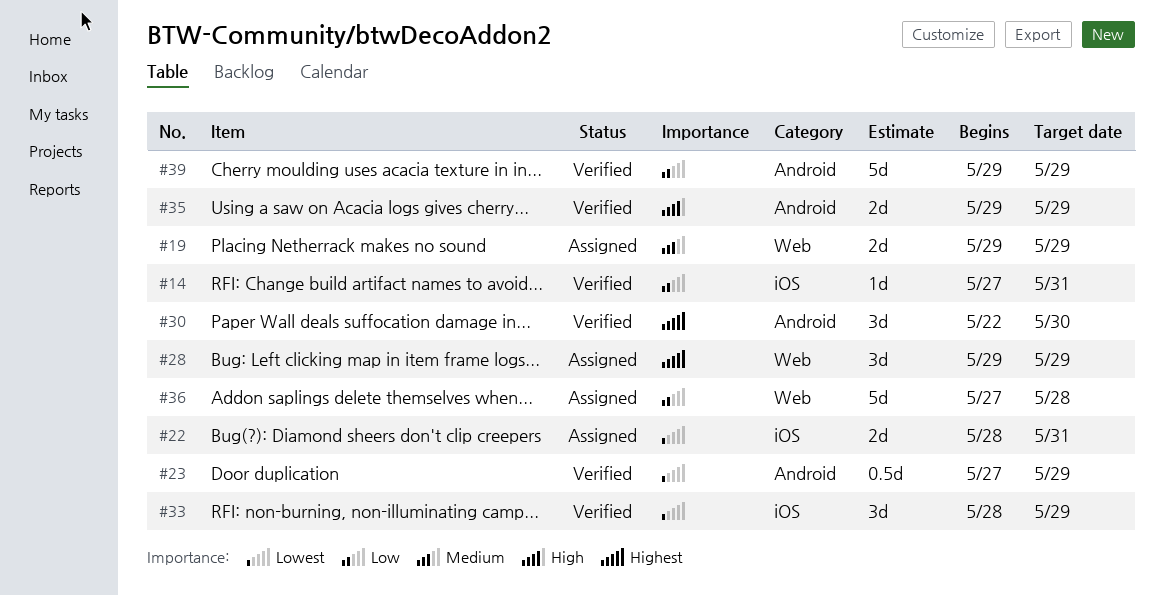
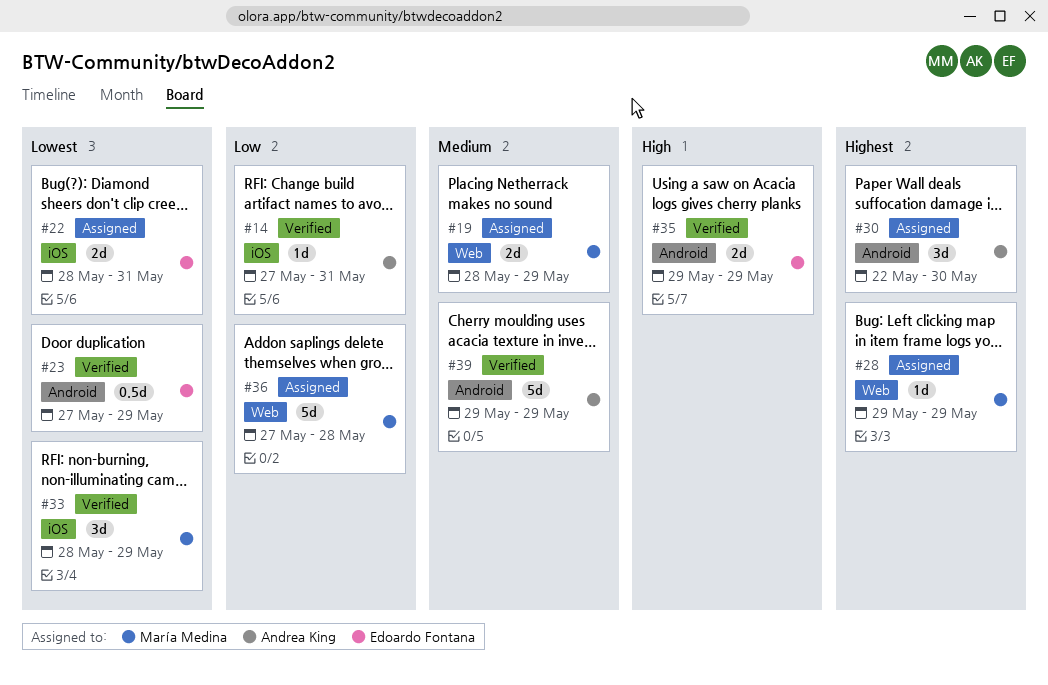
#19, start: May 29 -> May 28
#28, estimate: 3d -> 1d
#30, status: Verified -> Assigned
#39, priority: Low -> Medium

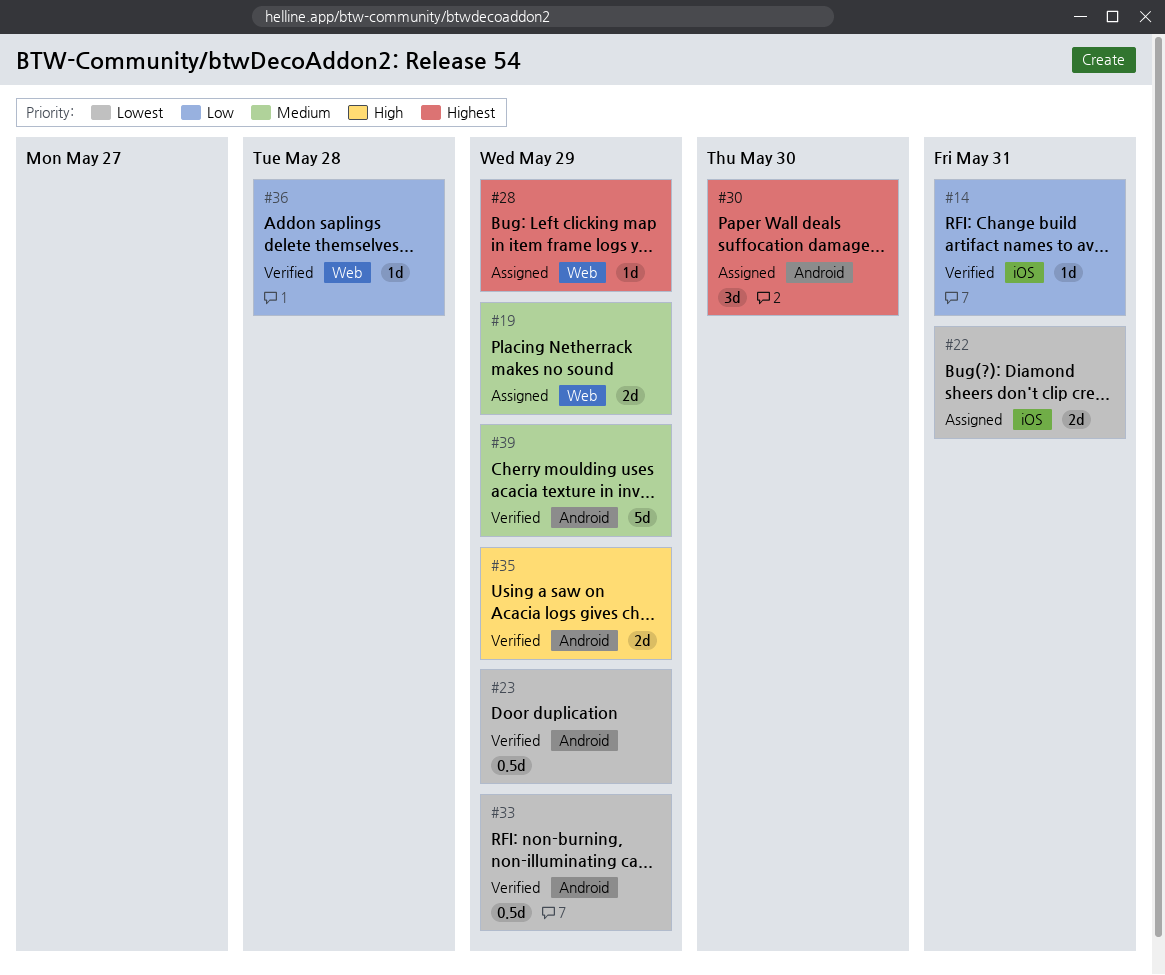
#33, label: iOS -> Android
#33, estimate: 3d -> 0.5d
#36, status: Assigned -> Verified
#36, estimate: 5d -> 1d

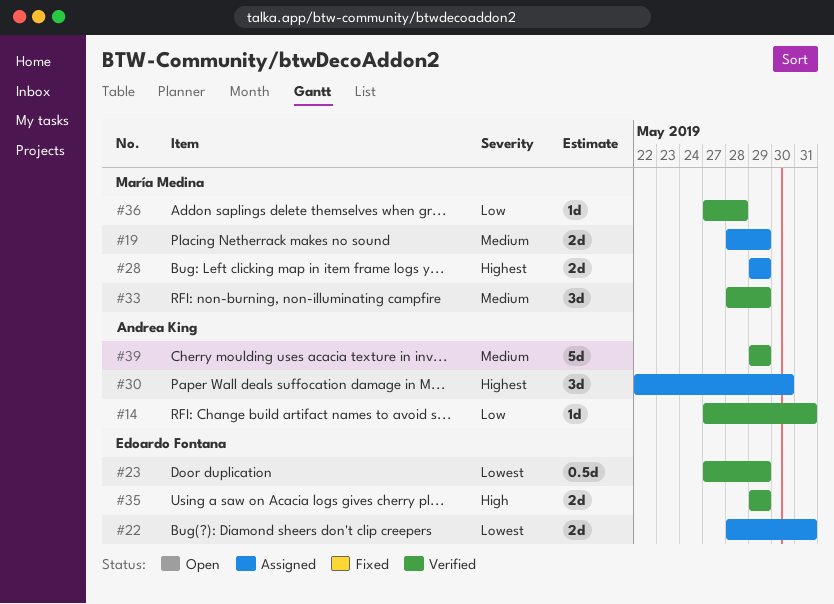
#28, estimate: 1d -> 2d
#33, priority: Lowest -> Medium
#33, estimate: 0.5d -> 3d

